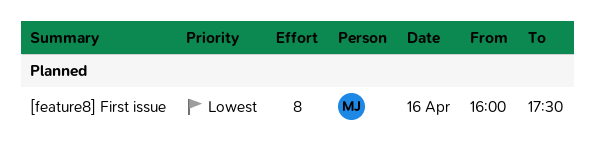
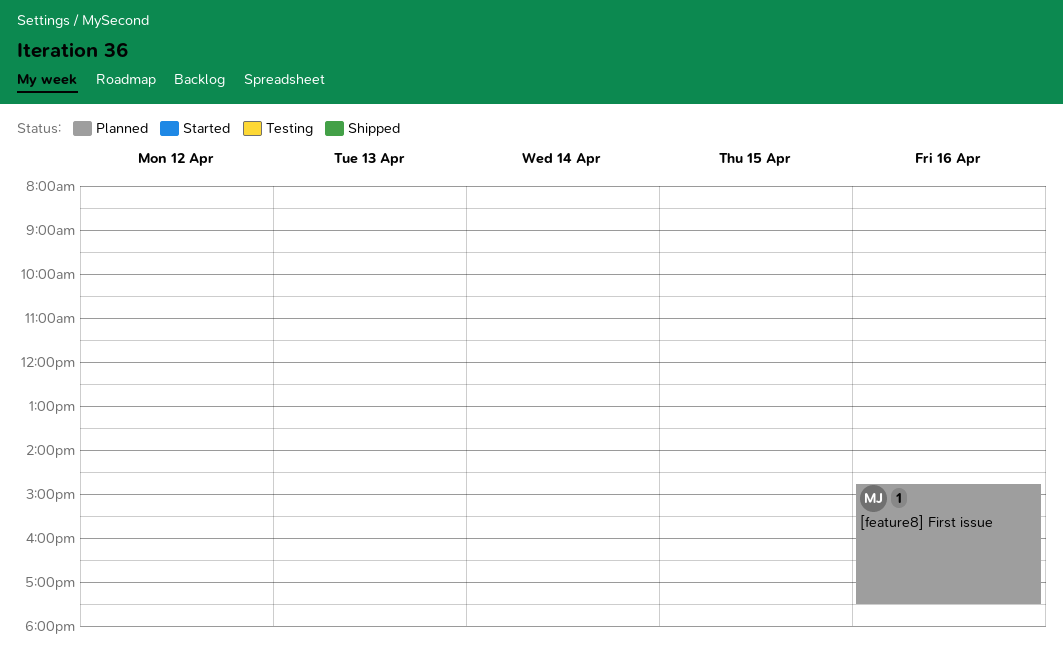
[feature8] First issue, estimate: 8 -> 1
[feature8] First issue, begins: 16:00 -> 14:45

